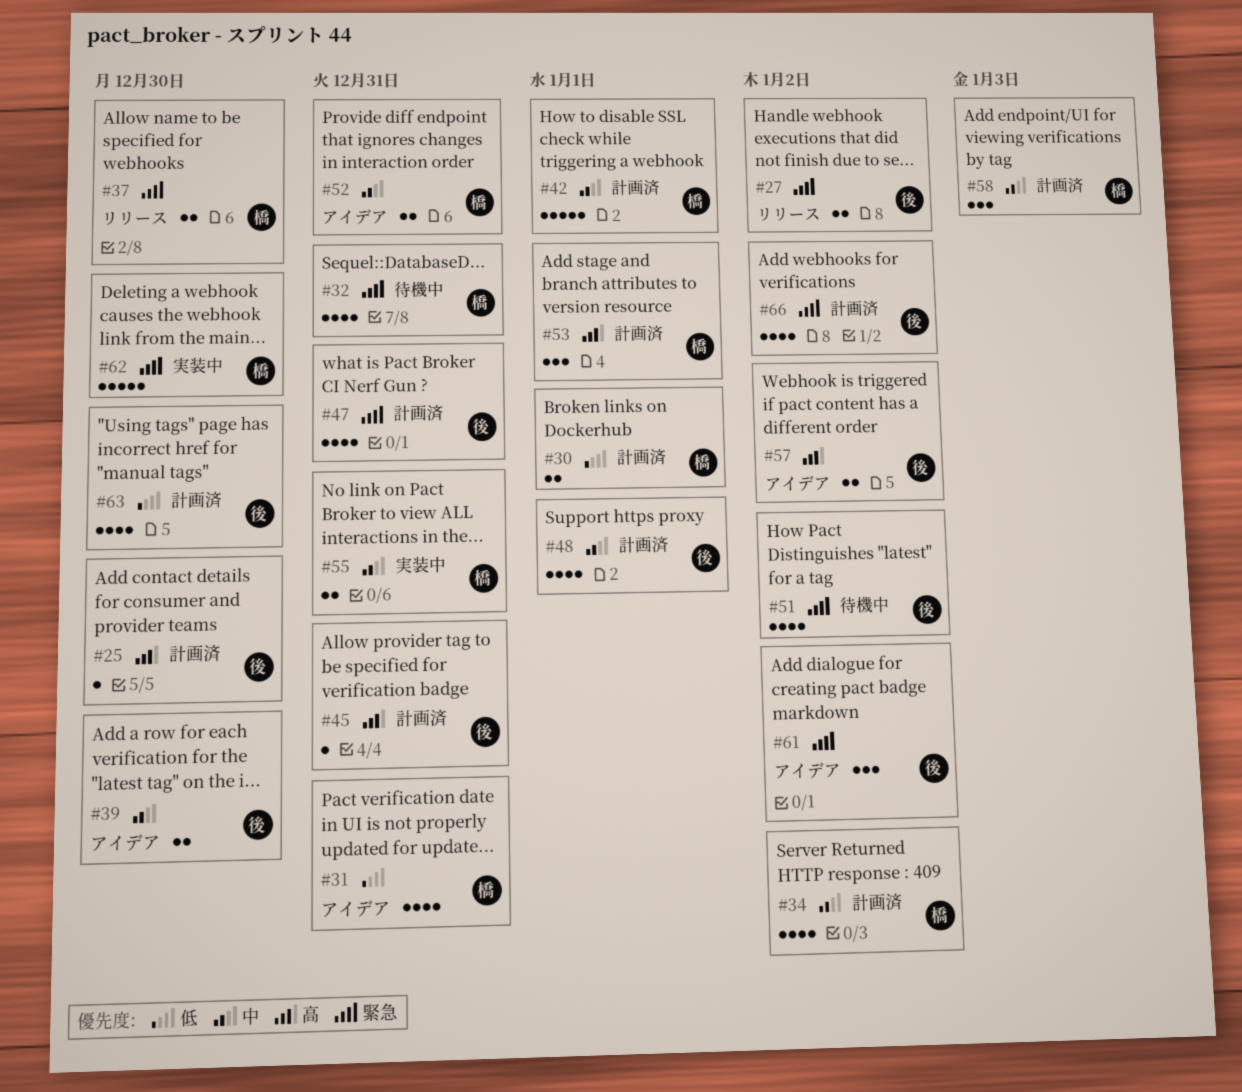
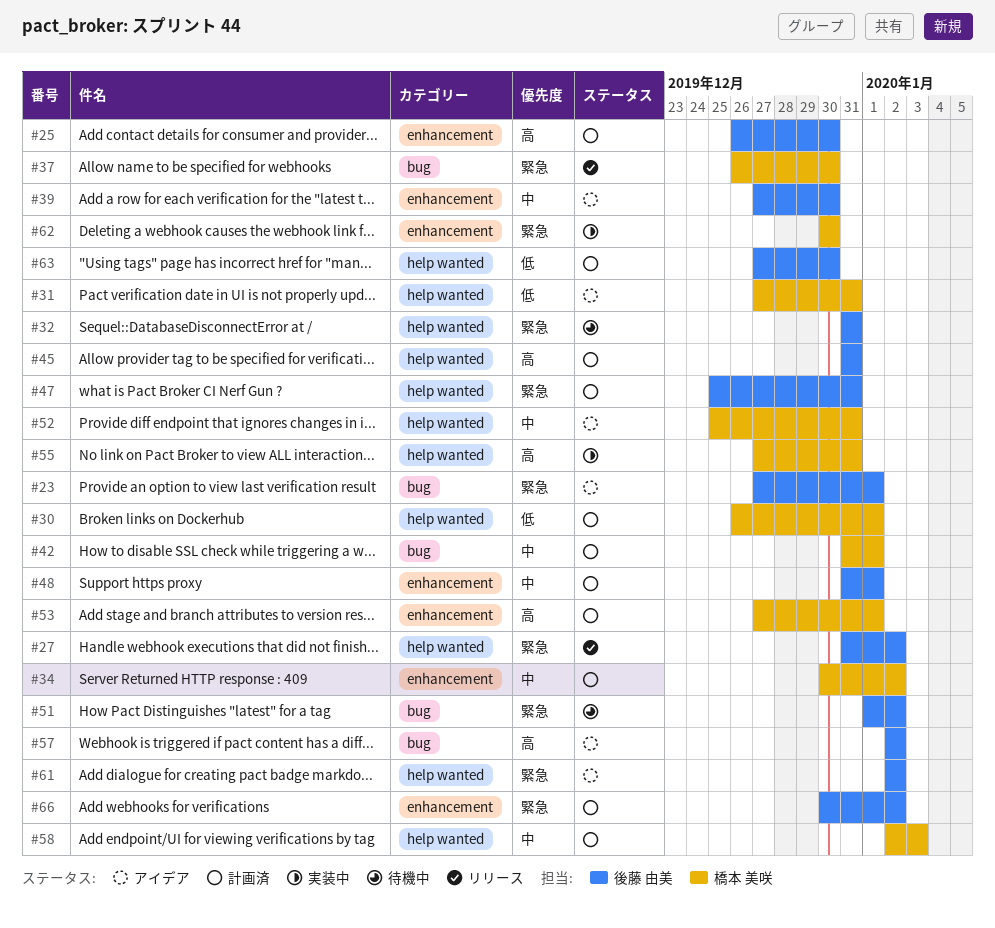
#23: none -> present
#32, owner: 橋本 美咲 -> 後藤 由美
#55, priority: 中 -> 高

